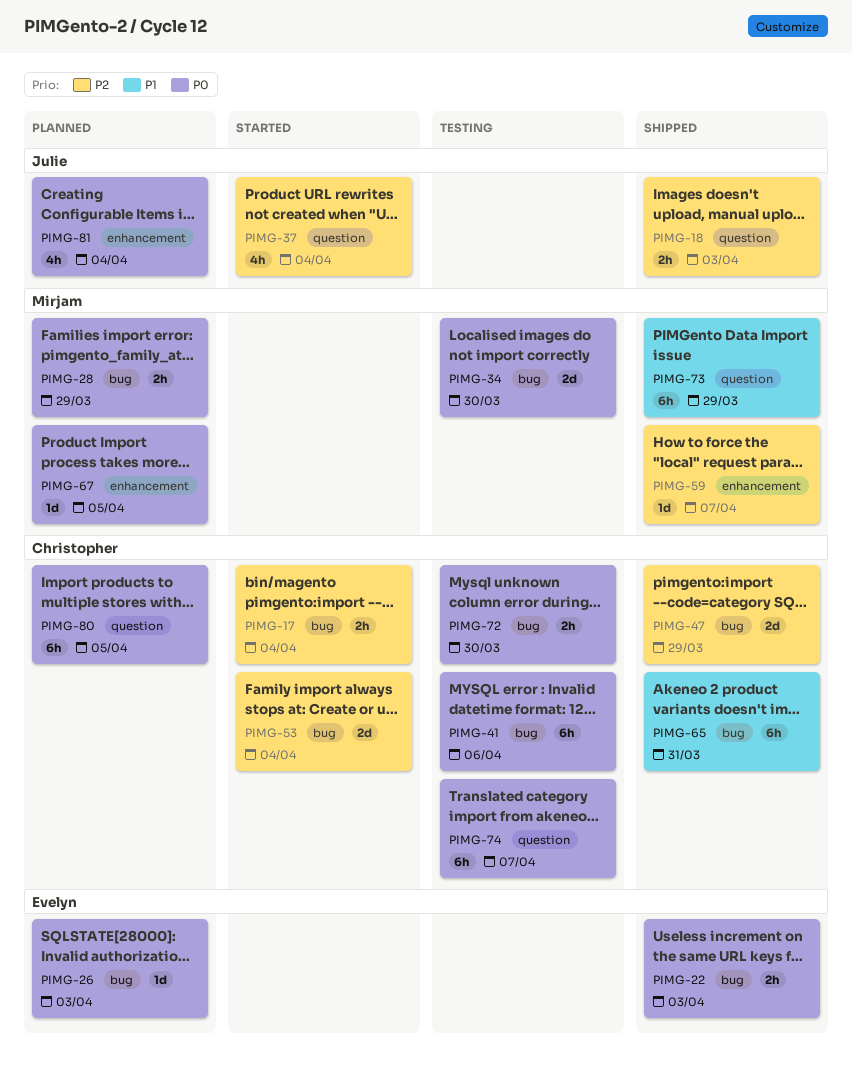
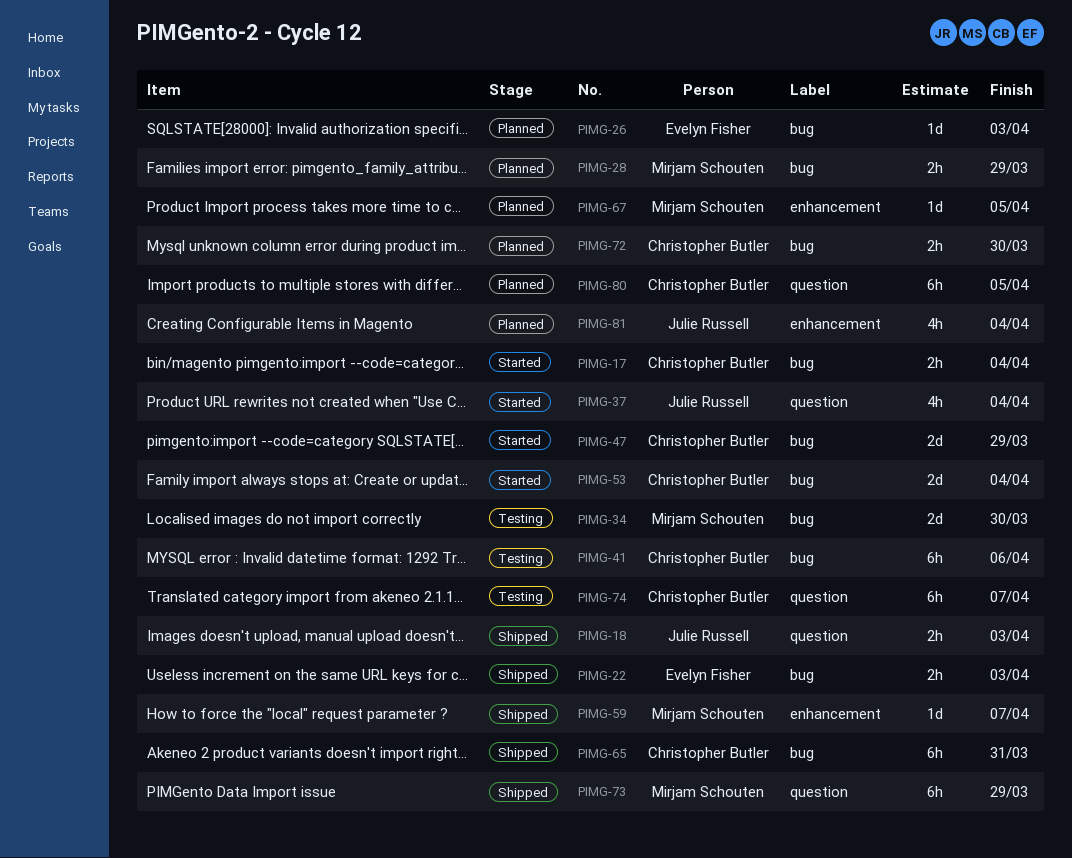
PIMG-47, status: Shipped -> Started
PIMG-72, status: Testing -> Planned

